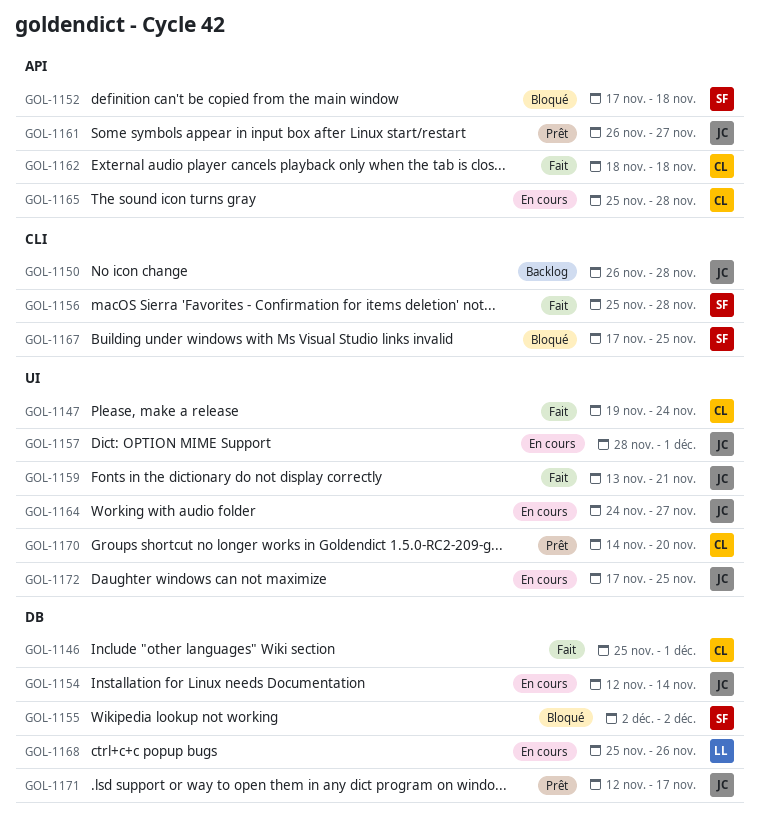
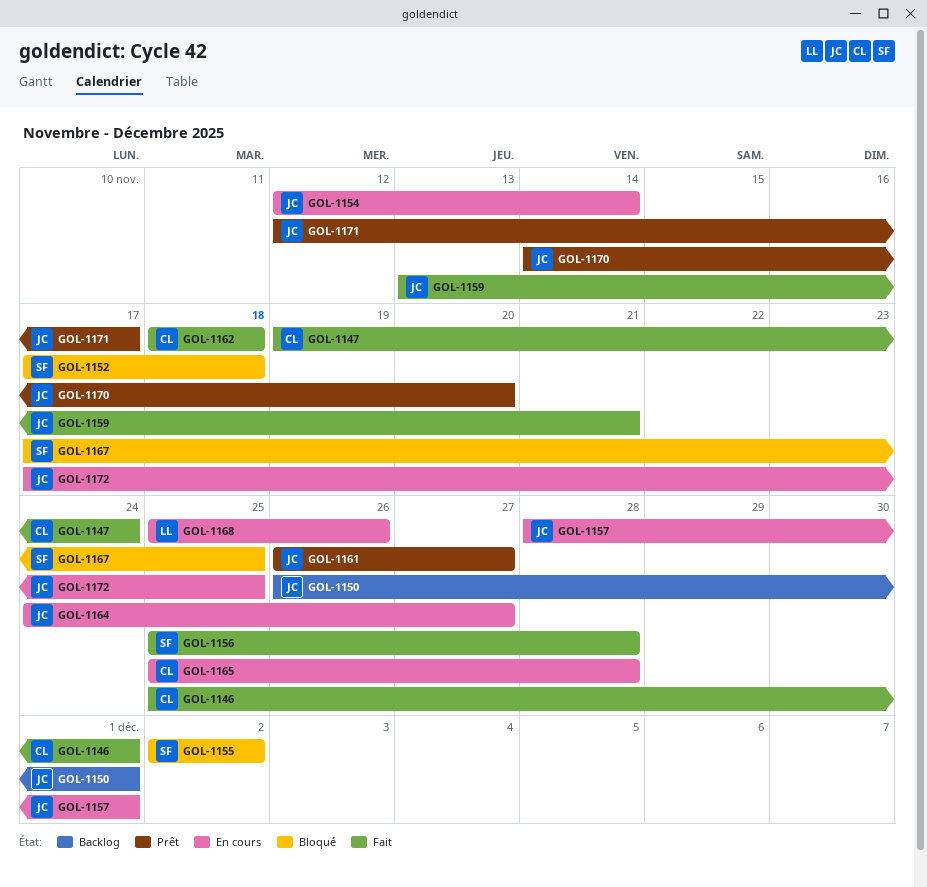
GOL-1150, due: Nov 28 -> Dec 1
GOL-1170, owner: CL -> JC

